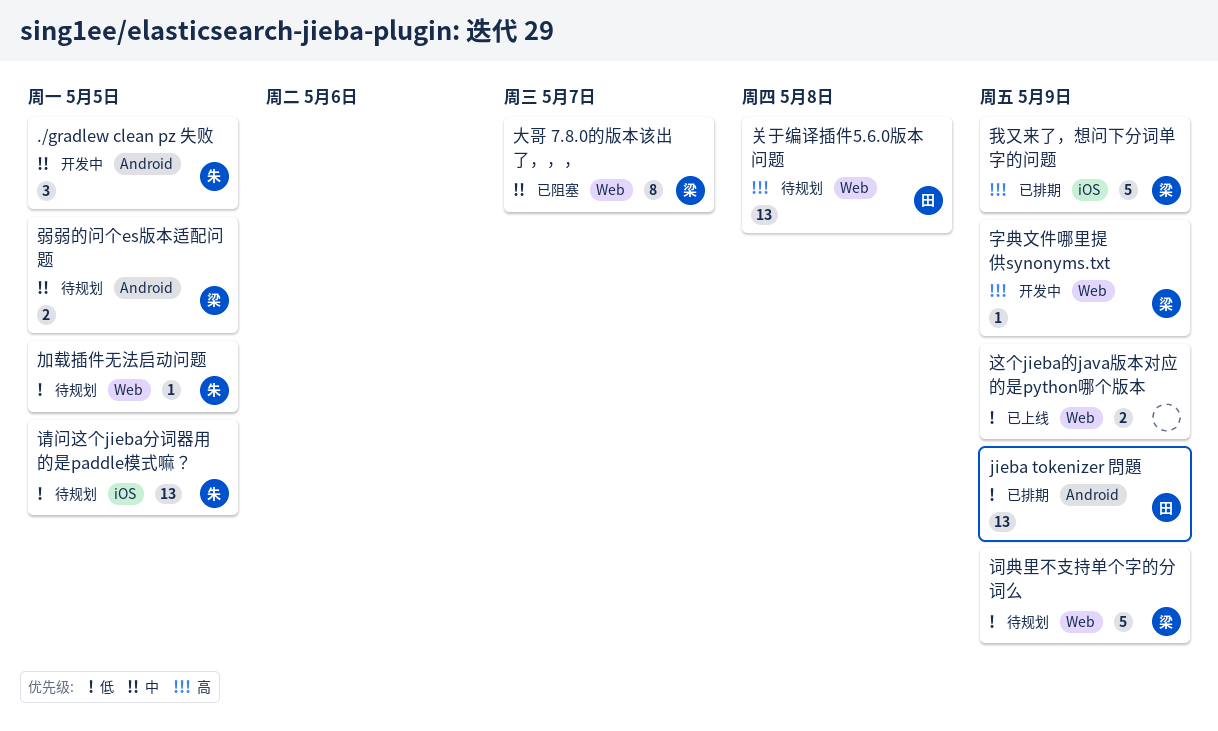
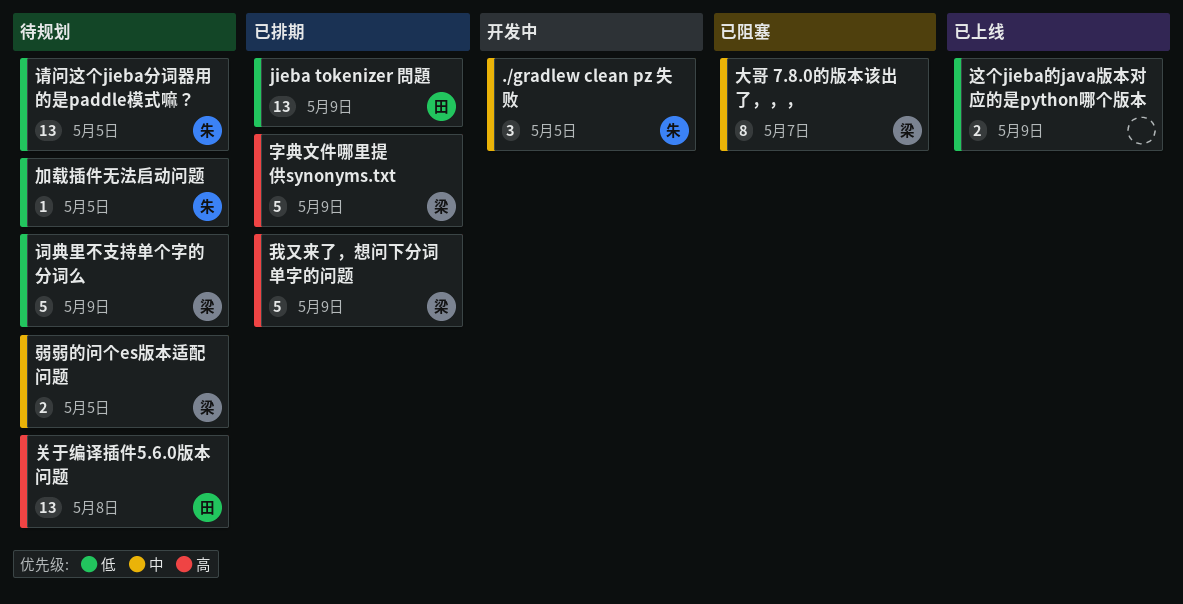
字典文件哪里提供synonyms.txt, status: 开发中 -> 已排期
字典文件哪里提供synonyms.txt, estimate: 1 -> 5

